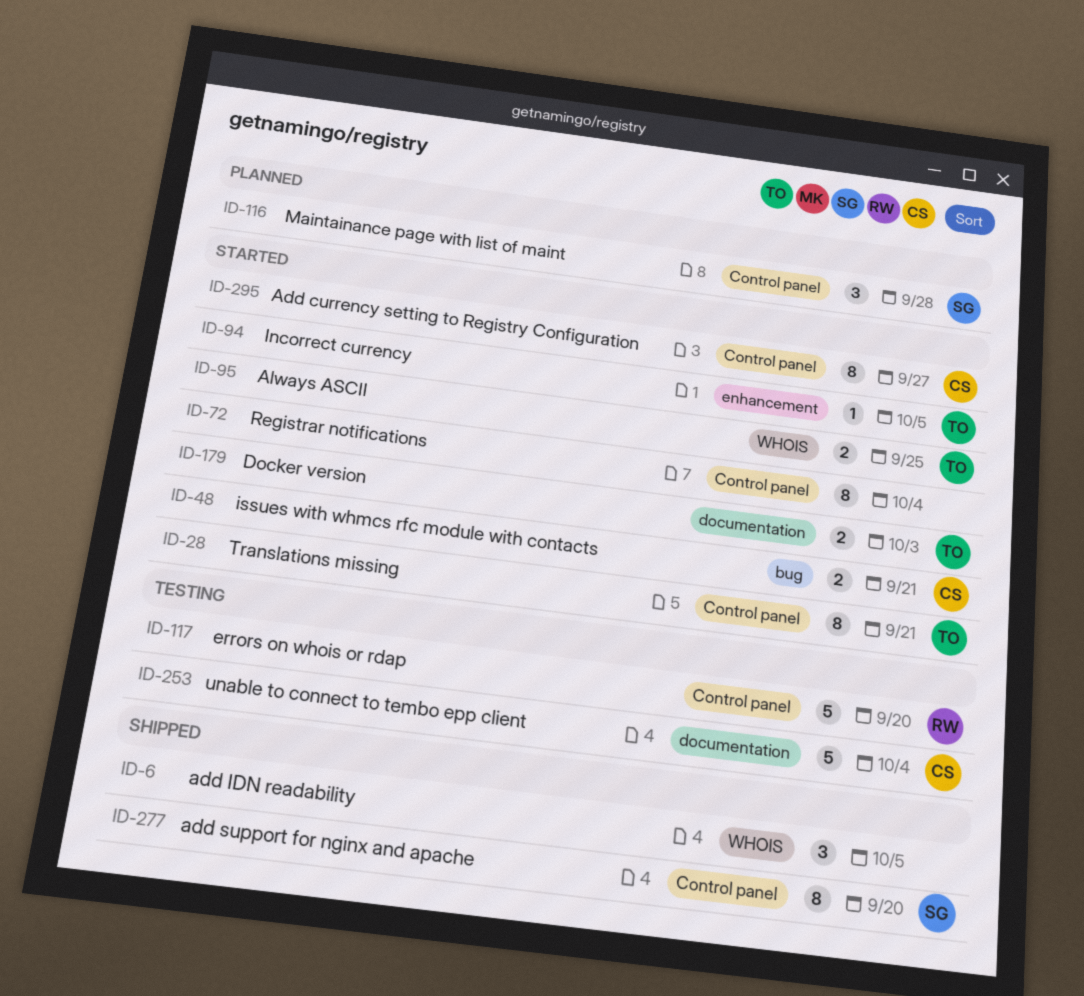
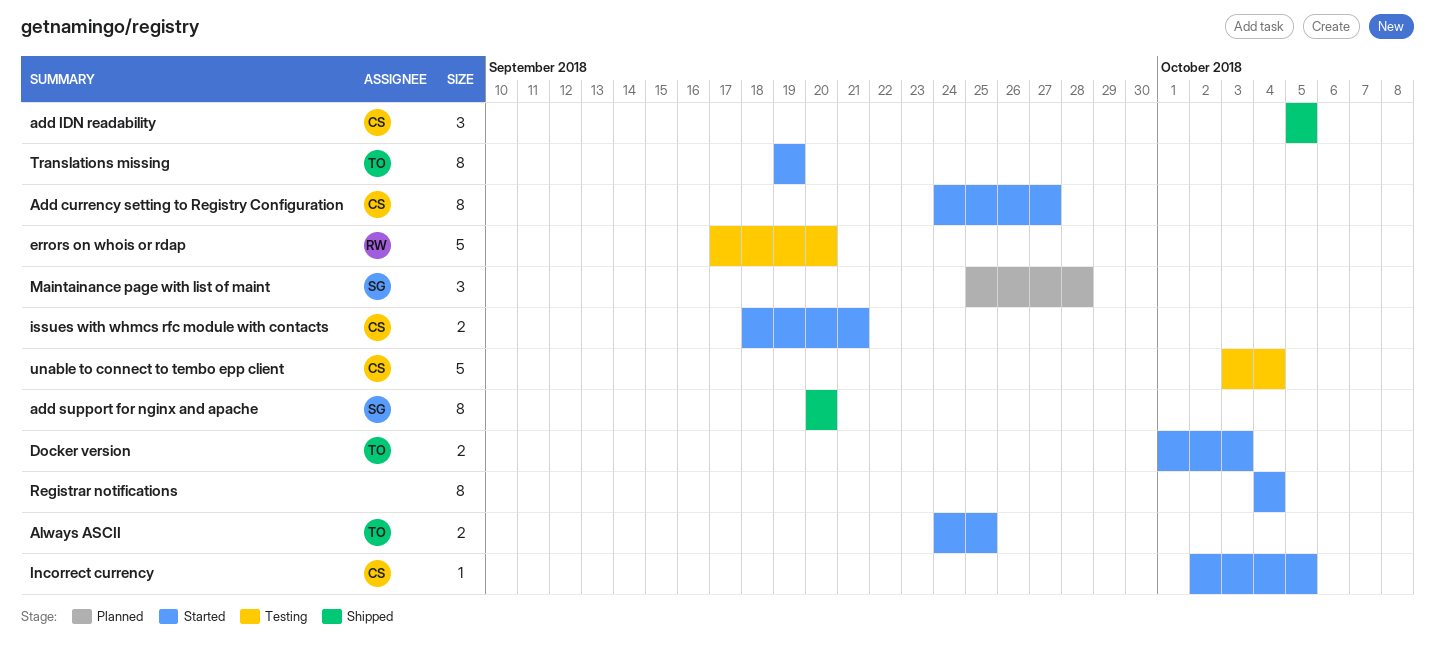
add IDN readability, owner: none -> CS
Incorrect currency, owner: TO -> CS
Translations missing, due: Sep 21 -> Sep 19

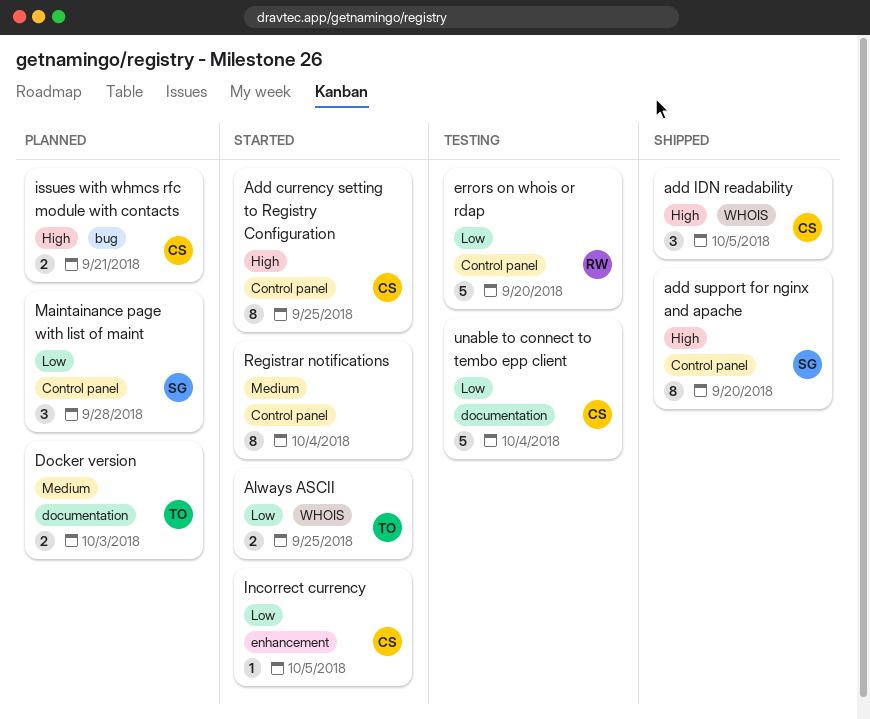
Add currency setting to Registry Configuration, due: Sep 27 -> Sep 25
Docker version, status: Started -> Planned
issues with whmcs rfc module with contacts, status: Started -> Planned
Translations missing: present -> none

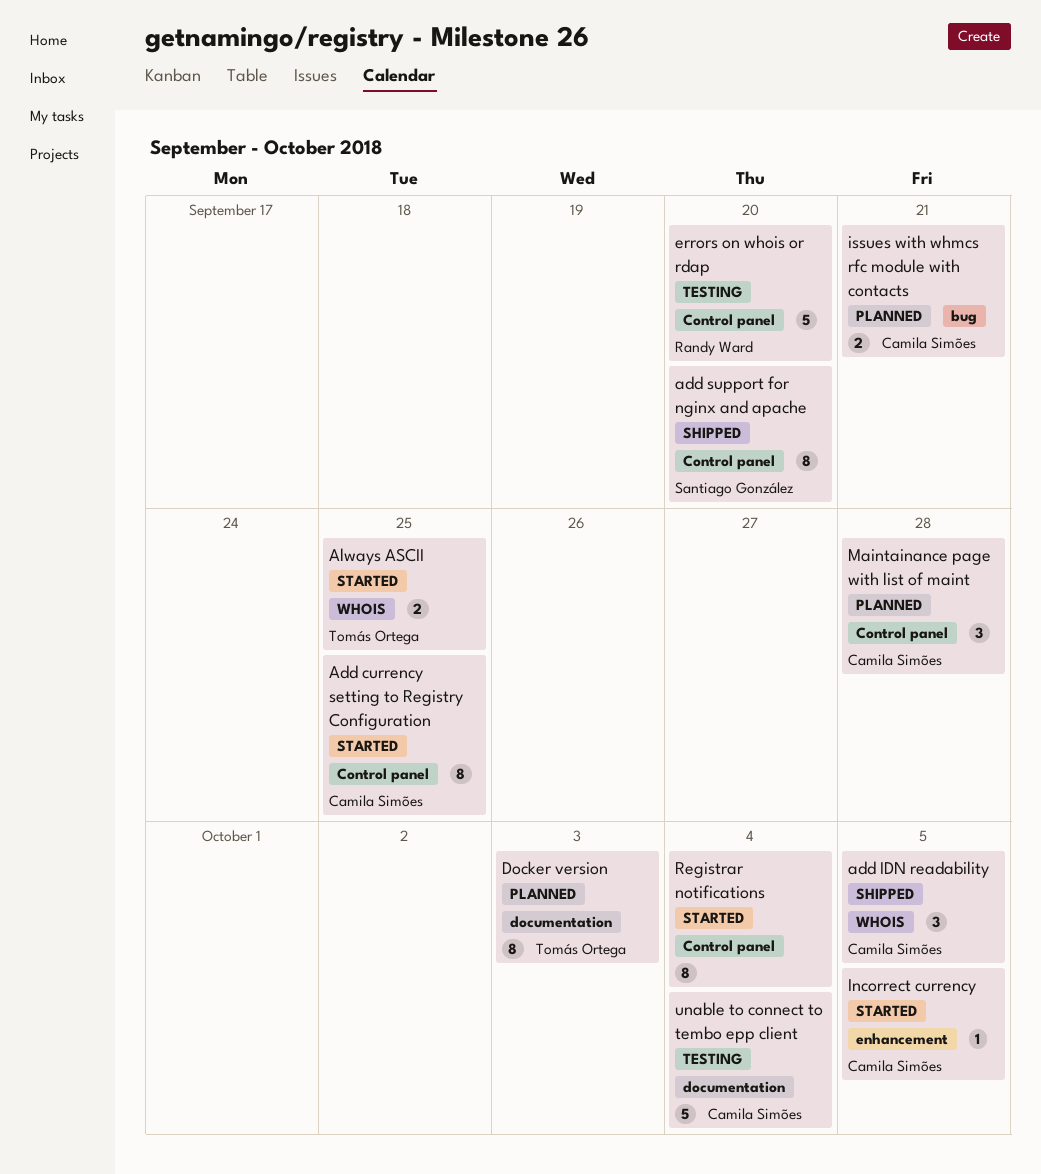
Docker version, estimate: 2 -> 8
Maintainance page with list of maint, owner: Santiago González -> Camila Simões

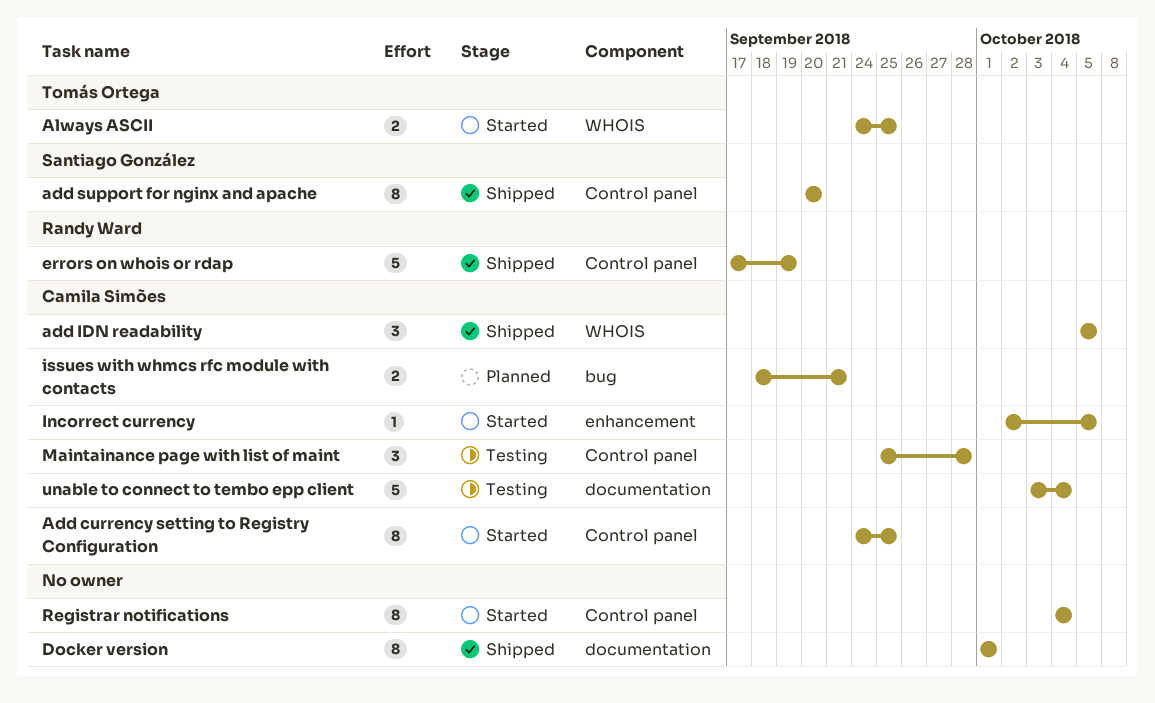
Docker version, status: Planned -> Shipped
Docker version, owner: Tomás Ortega -> none
Docker version, due: Oct 3 -> Oct 1
errors on whois or rdap, status: Testing -> Shipped
errors on whois or rdap, due: Sep 20 -> Sep 19
Maintainance page with list of maint, status: Planned -> Testing

